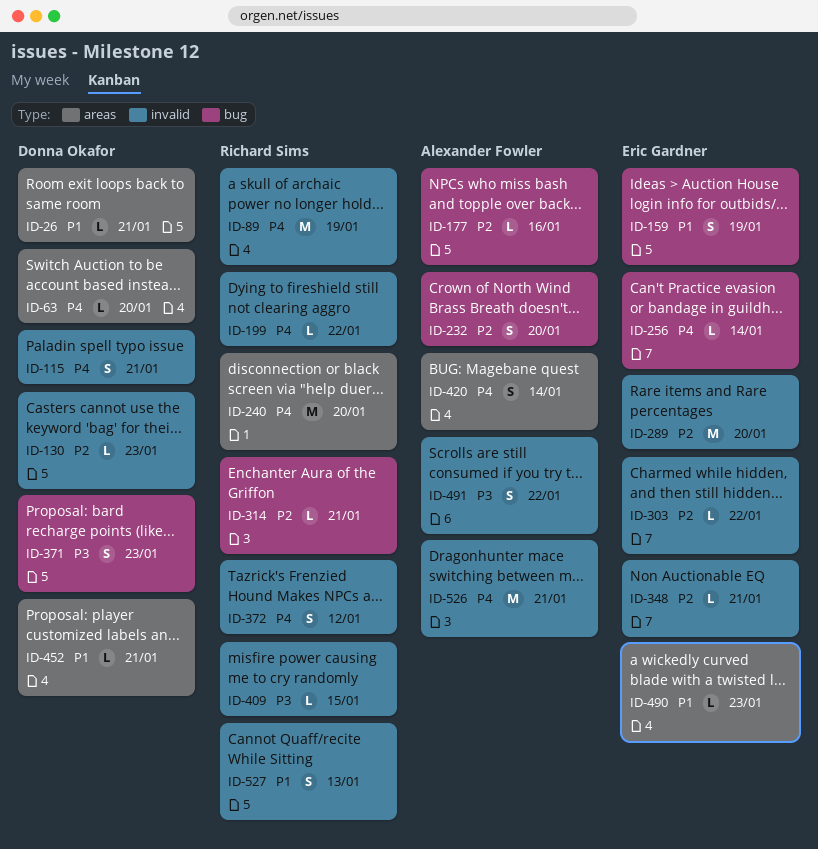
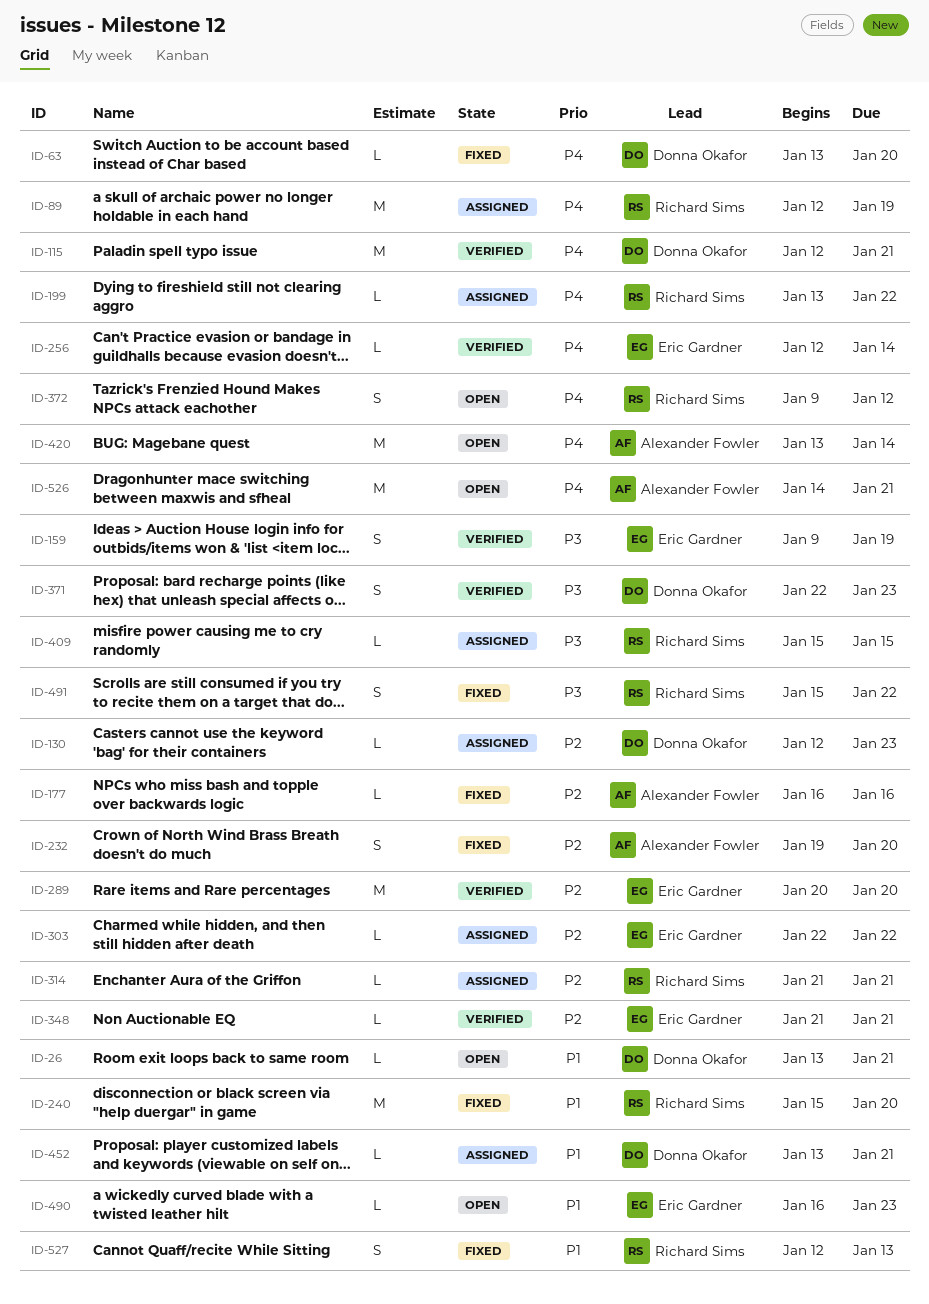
ID-115, estimate: S -> M
ID-159, priority: P1 -> P3
ID-240, priority: P4 -> P1
ID-420, estimate: S -> M
ID-491, owner: Alexander Fowler -> Richard Sims

